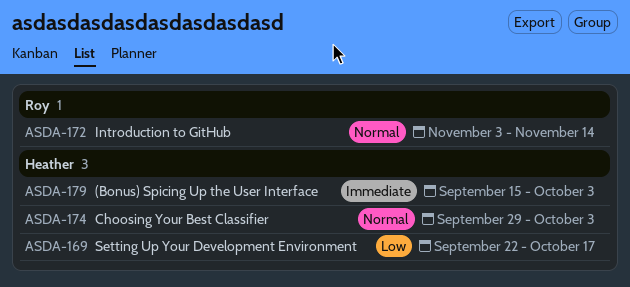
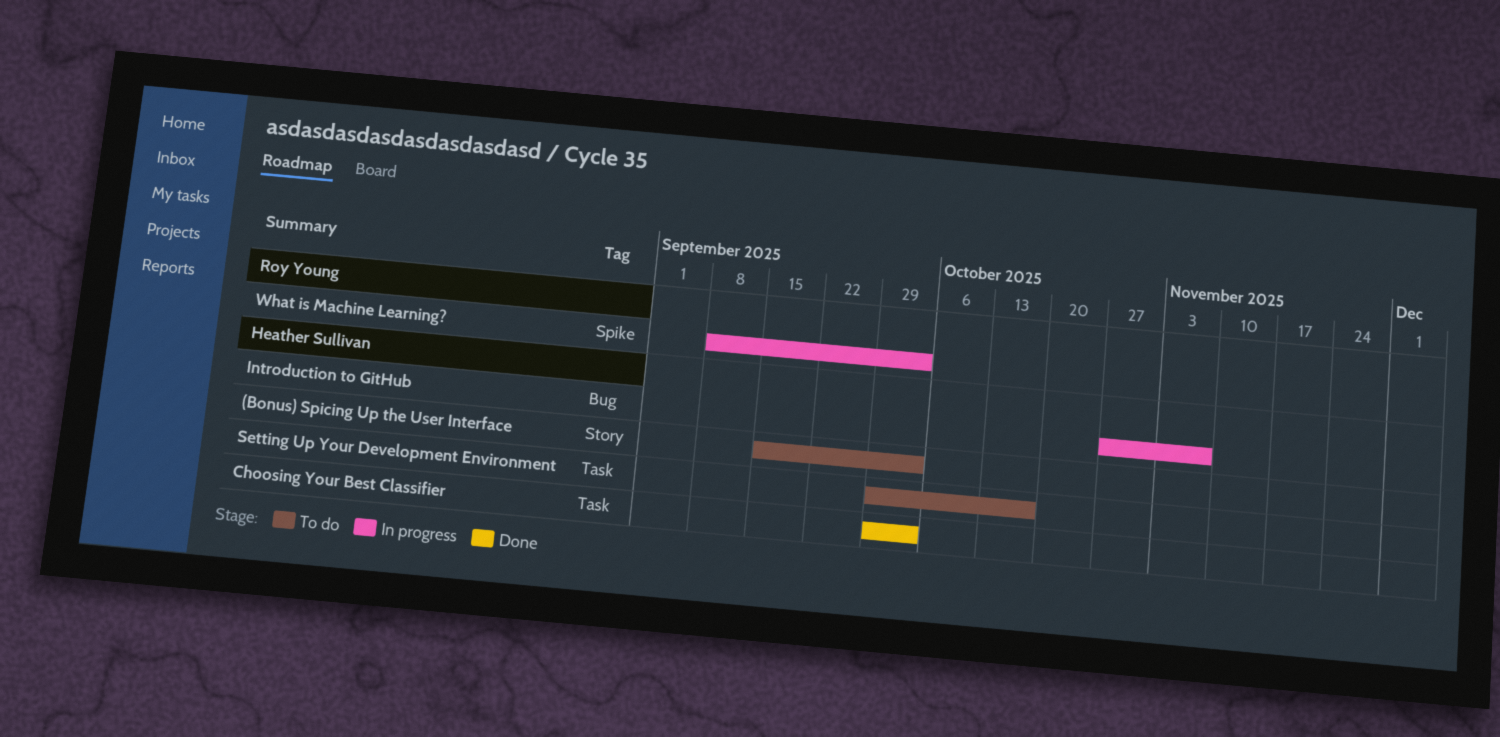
Introduction to GitHub, owner: Roy Young -> Heather Sullivan
Introduction to GitHub, start: Nov 3 -> Oct 27
Introduction to GitHub, due: Nov 14 -> Nov 7
Setting Up Your Development Environment, start: Sep 22 -> Sep 29
What is Machine Learning?: none -> present

